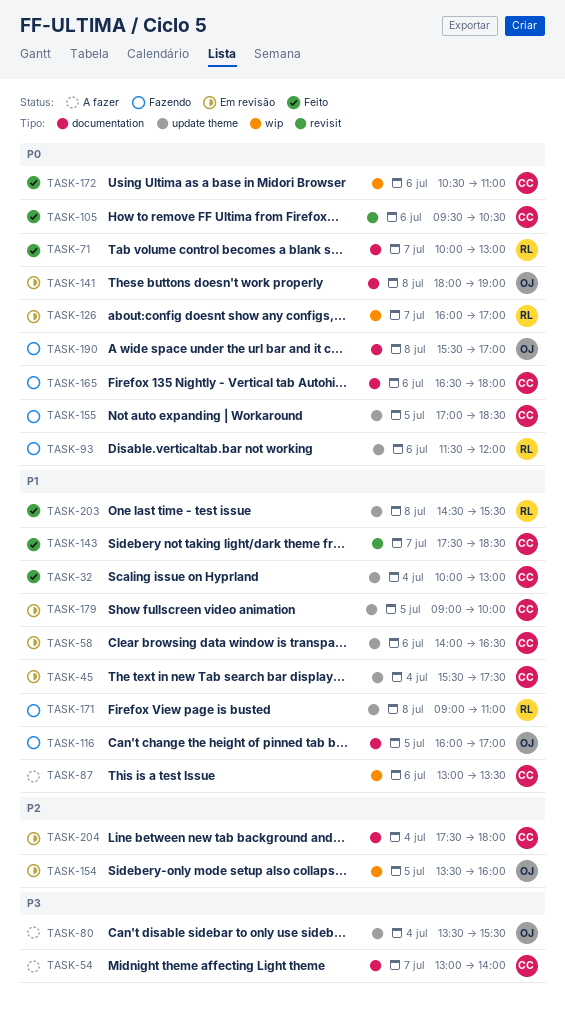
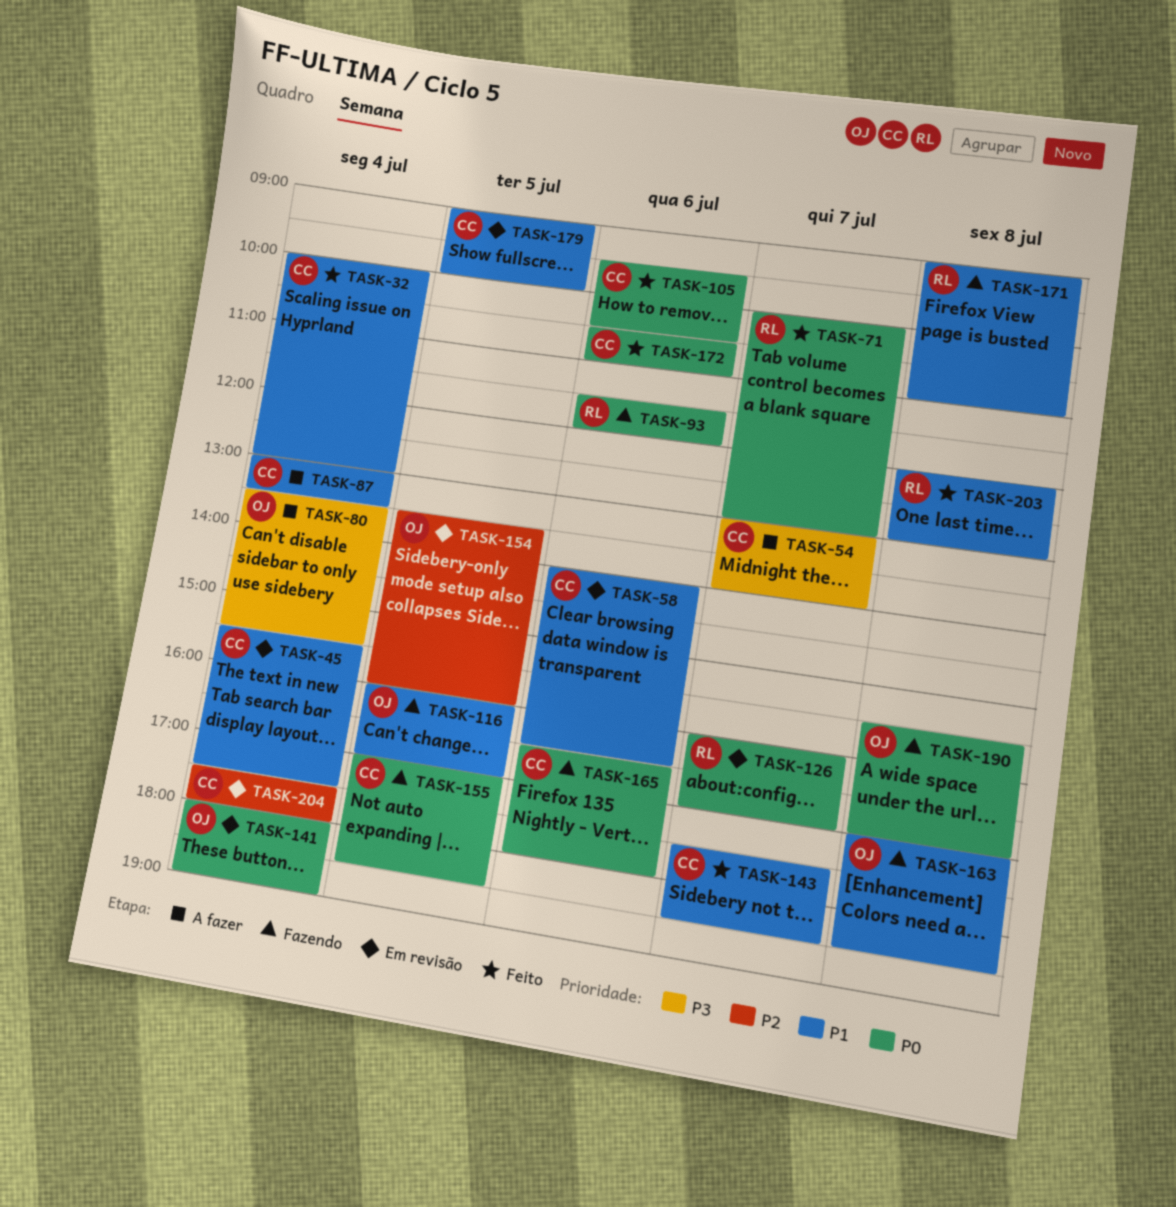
TASK-87, day: Jul 6 -> Jul 4
TASK-141, day: Jul 8 -> Jul 4
TASK-163: none -> present
TASK-203, begins: 14:30 -> 12:00
TASK-203, ends: 15:30 -> 13:00

